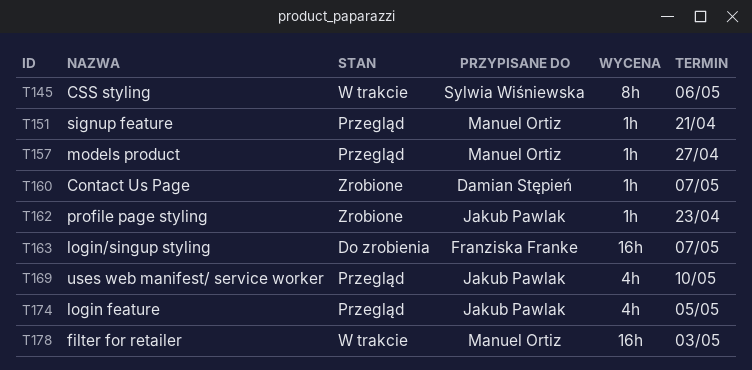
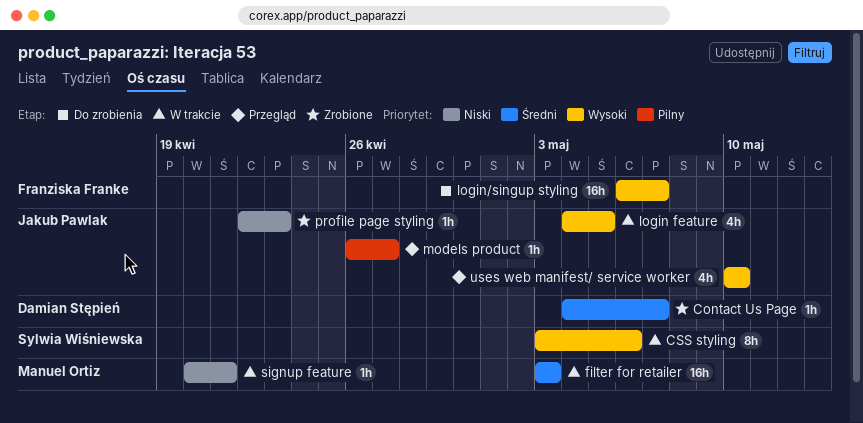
login feature, status: Przegląd -> W trakcie
models product, owner: Manuel Ortiz -> Jakub Pawlak
signup feature, status: Przegląd -> W trakcie

